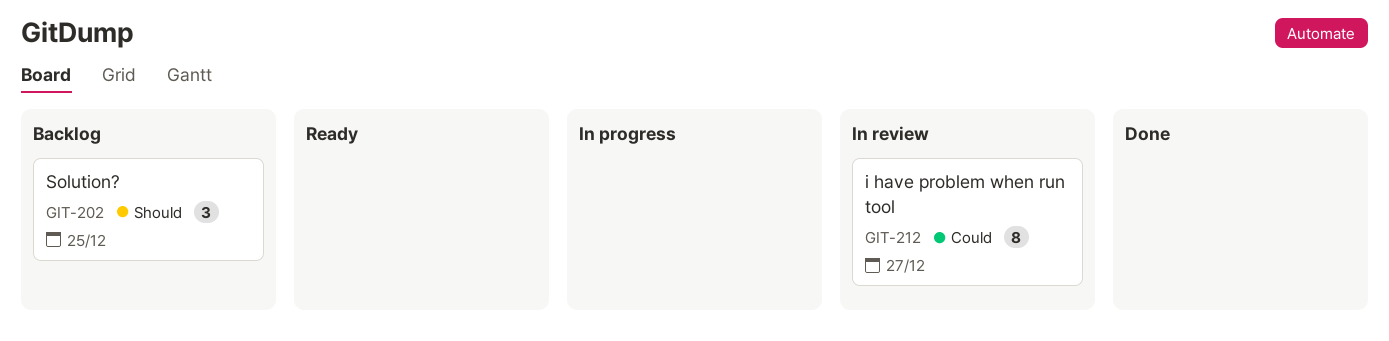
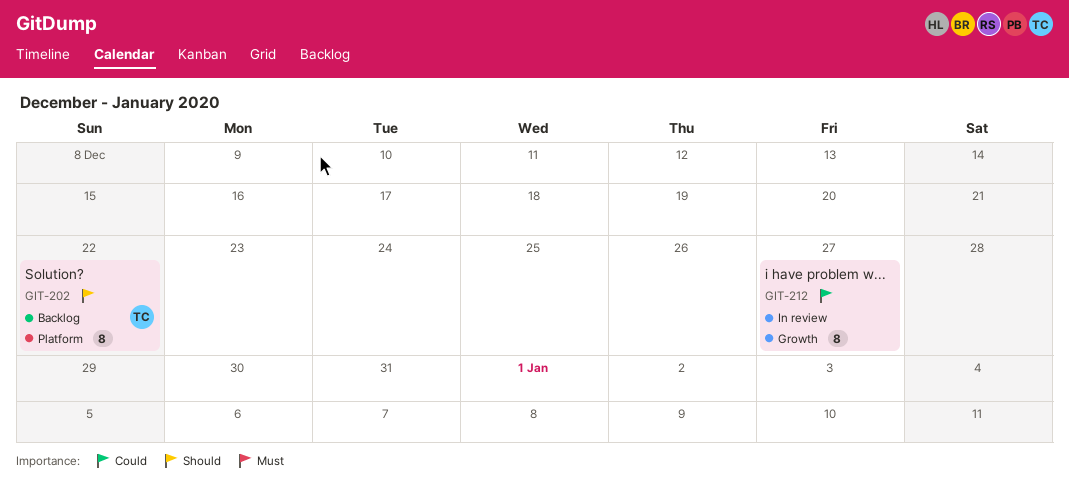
GIT-202, estimate: 3 -> 8
GIT-202, due: Dec 25 -> Dec 22

